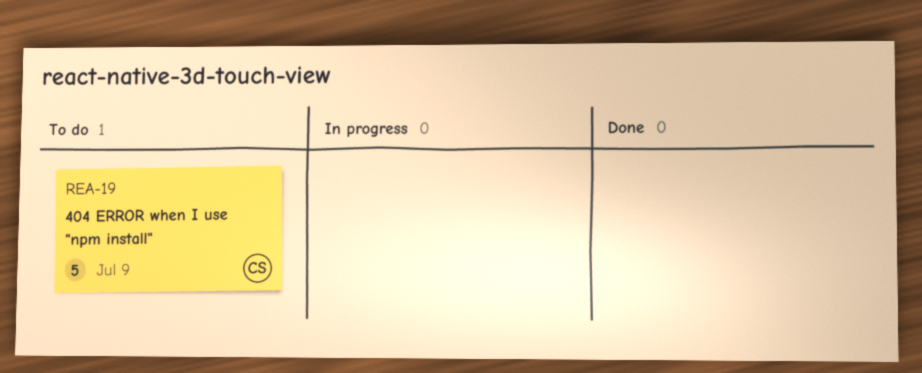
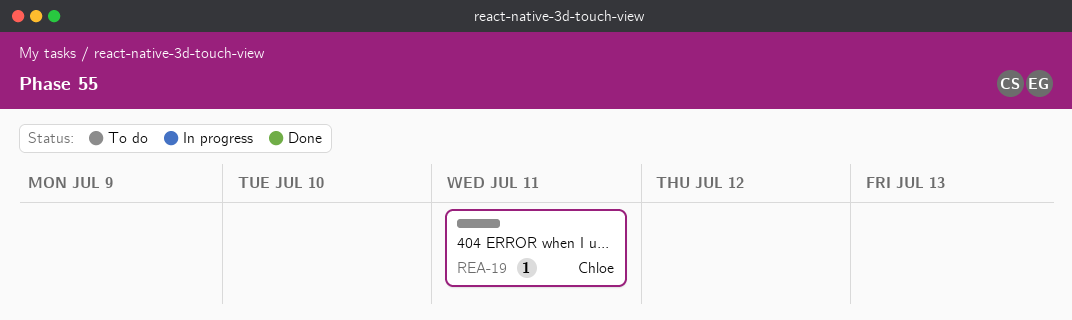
REA-19, estimate: 5 -> 1
REA-19, due: Jul 9 -> Jul 11

